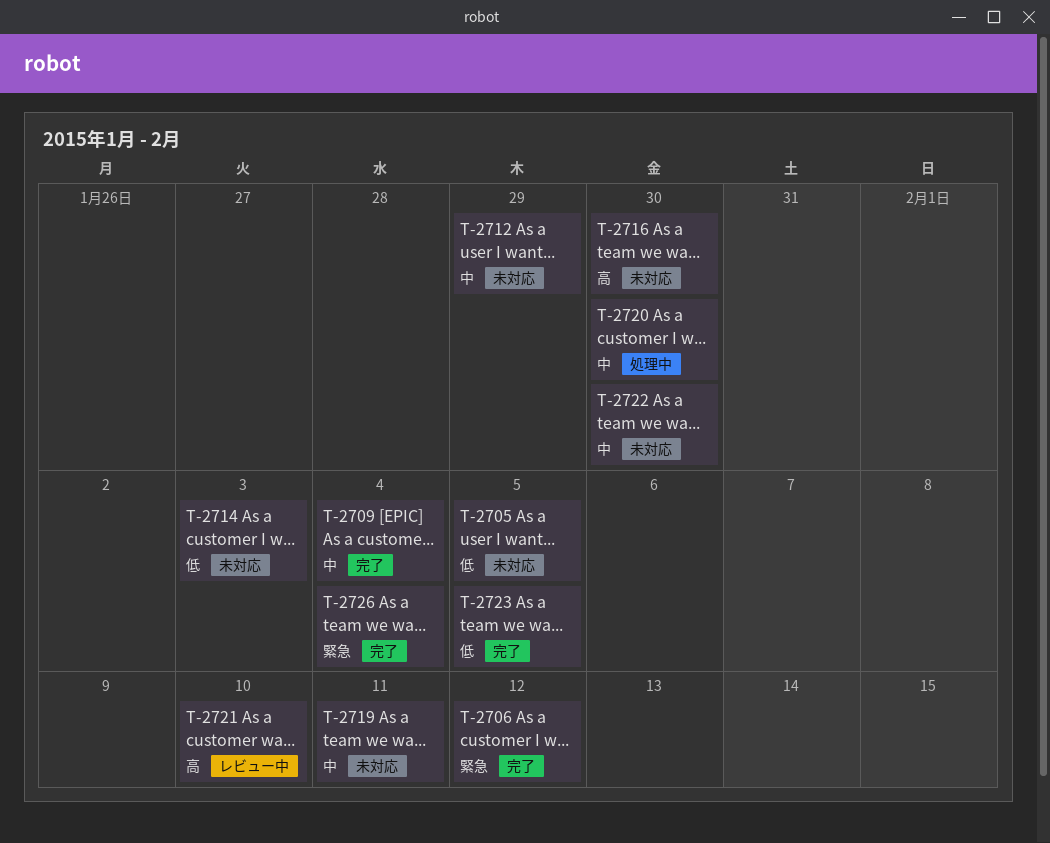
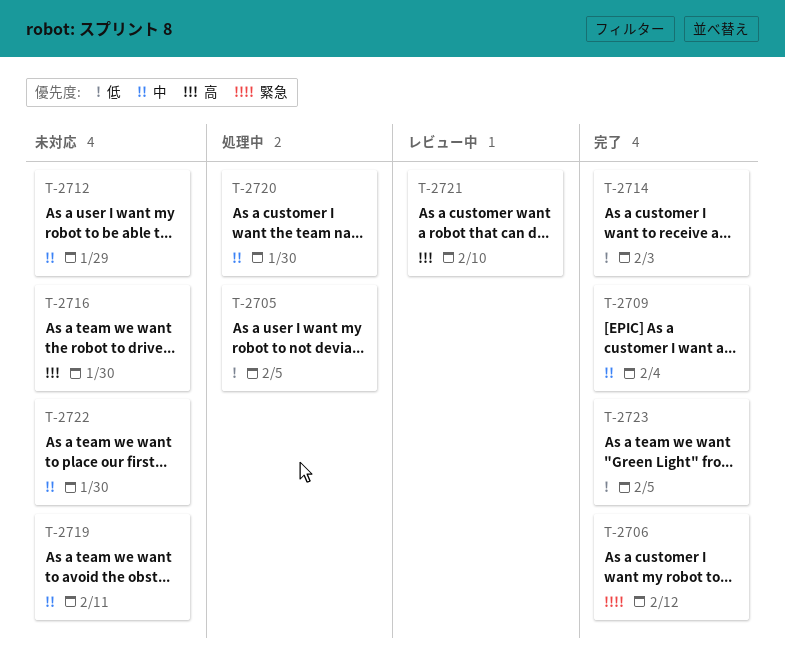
T-2705, status: 未対応 -> 処理中
T-2714, status: 未対応 -> 完了
T-2726: present -> none

